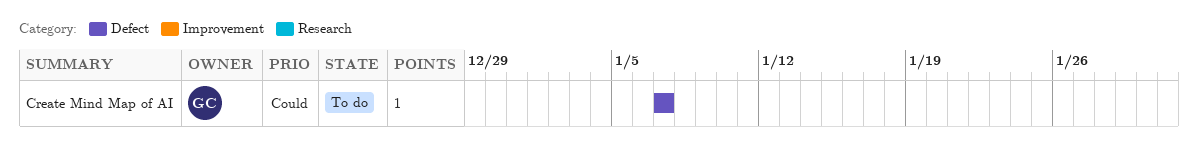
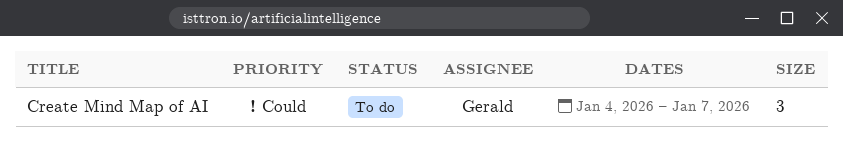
Create Mind Map of AI, estimate: 1 -> 3
Create Mind Map of AI, start: Jan 7 -> Jan 4

